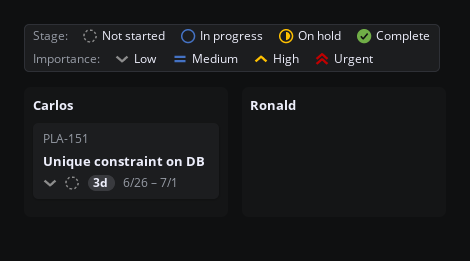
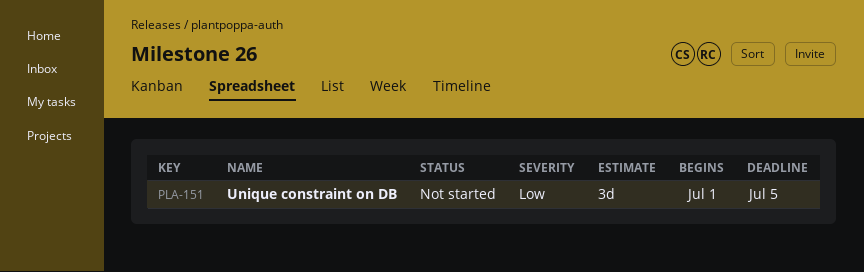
PLA-151, start: Jun 26 -> Jul 1
PLA-151, due: Jul 1 -> Jul 5

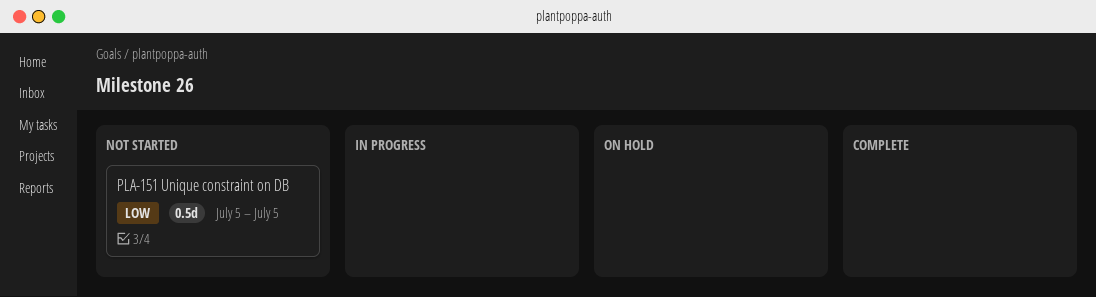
PLA-151, estimate: 3d -> 0.5d
PLA-151, start: Jul 1 -> Jul 5

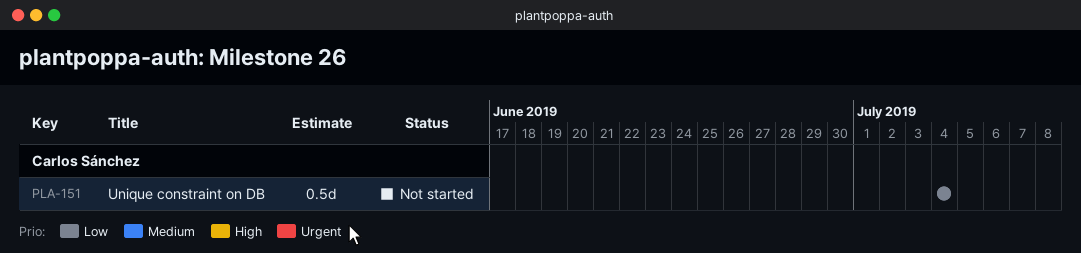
PLA-151, start: Jul 5 -> Jul 4
PLA-151, due: Jul 5 -> Jul 4

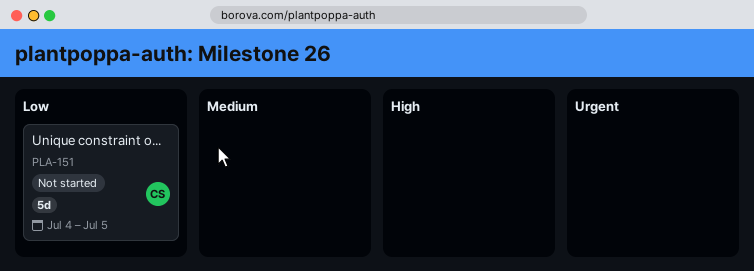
PLA-151, estimate: 0.5d -> 5d
PLA-151, due: Jul 4 -> Jul 5

